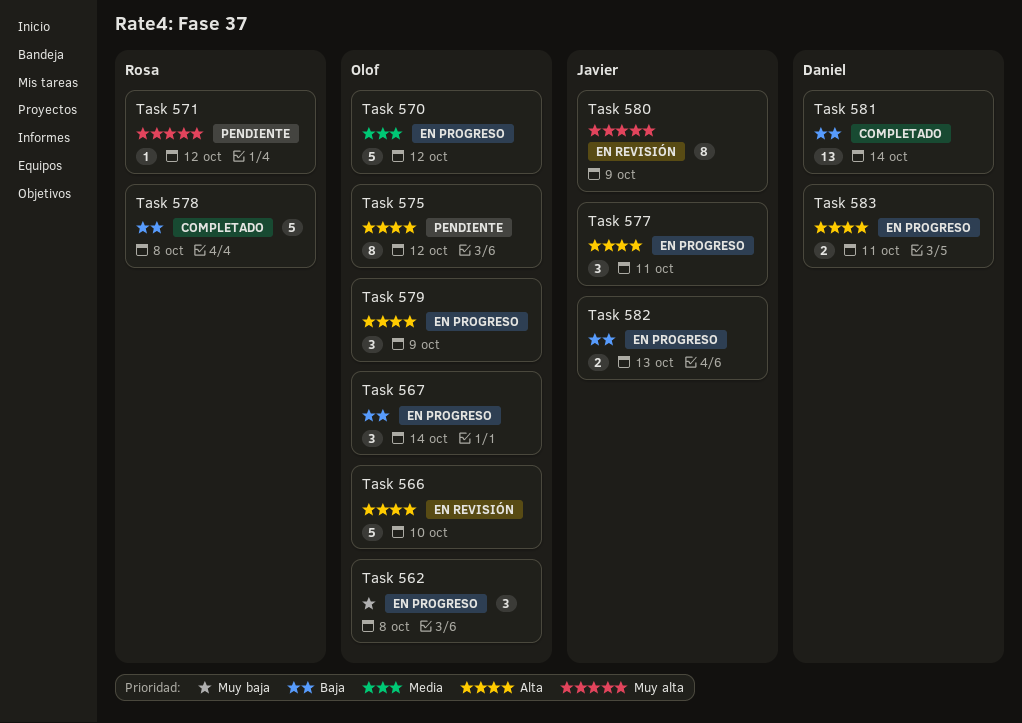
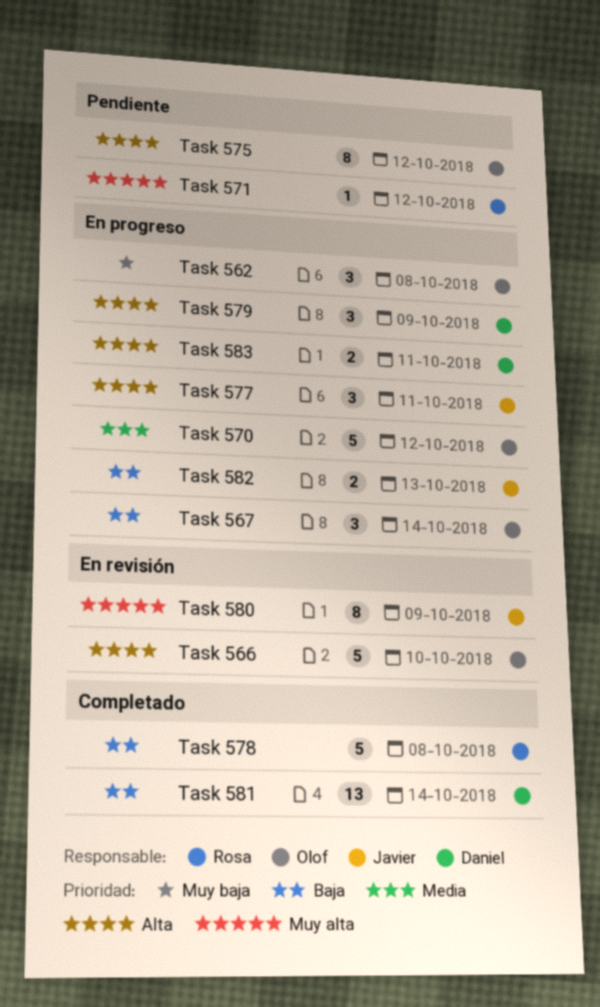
Task 579, owner: Olof -> Daniel

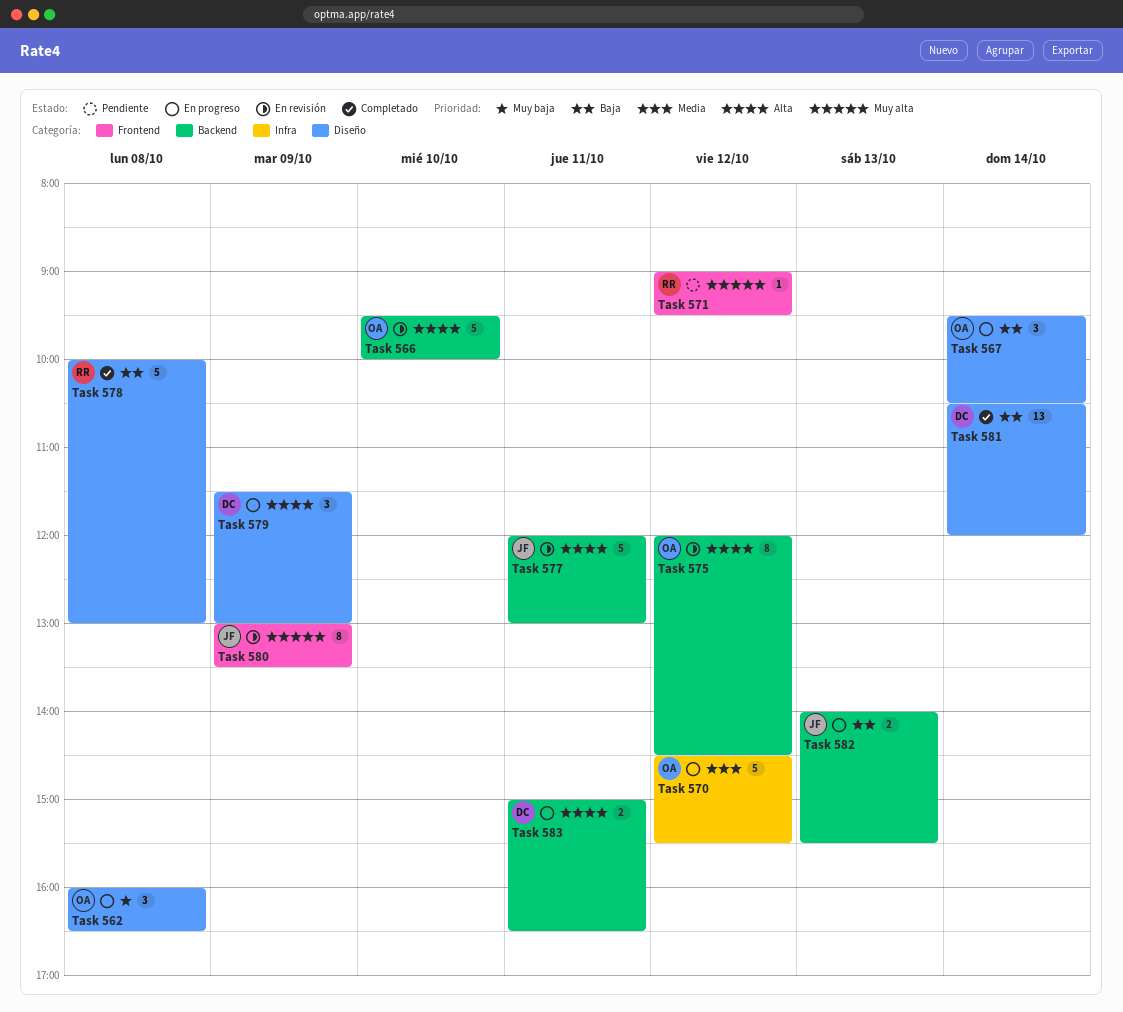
Task 575, status: Pendiente -> En revisión
Task 577, status: En progreso -> En revisión
Task 577, estimate: 3 -> 5

